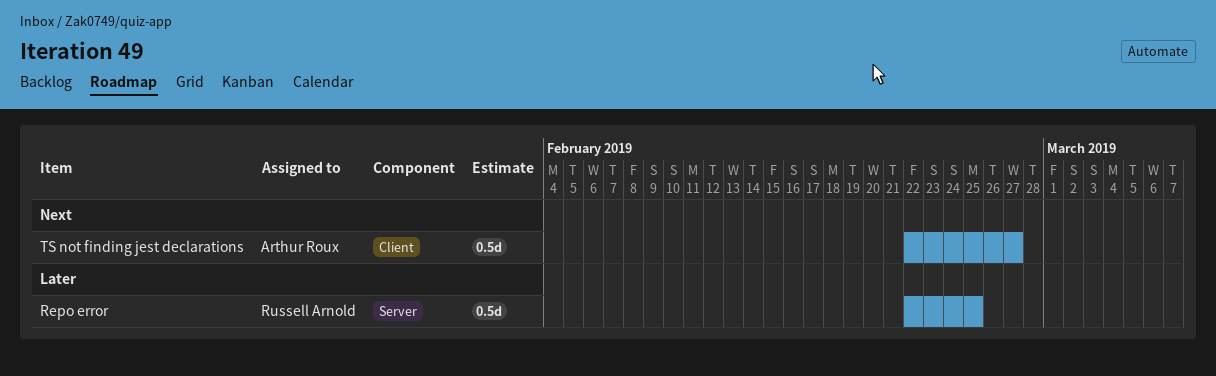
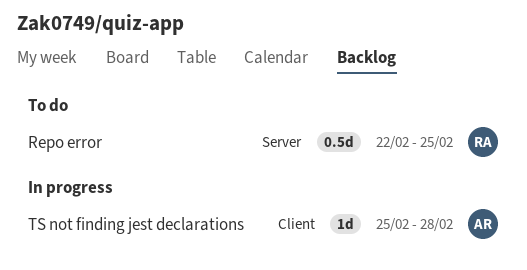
TS not finding jest declarations, estimate: 0.5d -> 1d
TS not finding jest declarations, start: Feb 22 -> Feb 25
TS not finding jest declarations, due: Feb 27 -> Feb 28

